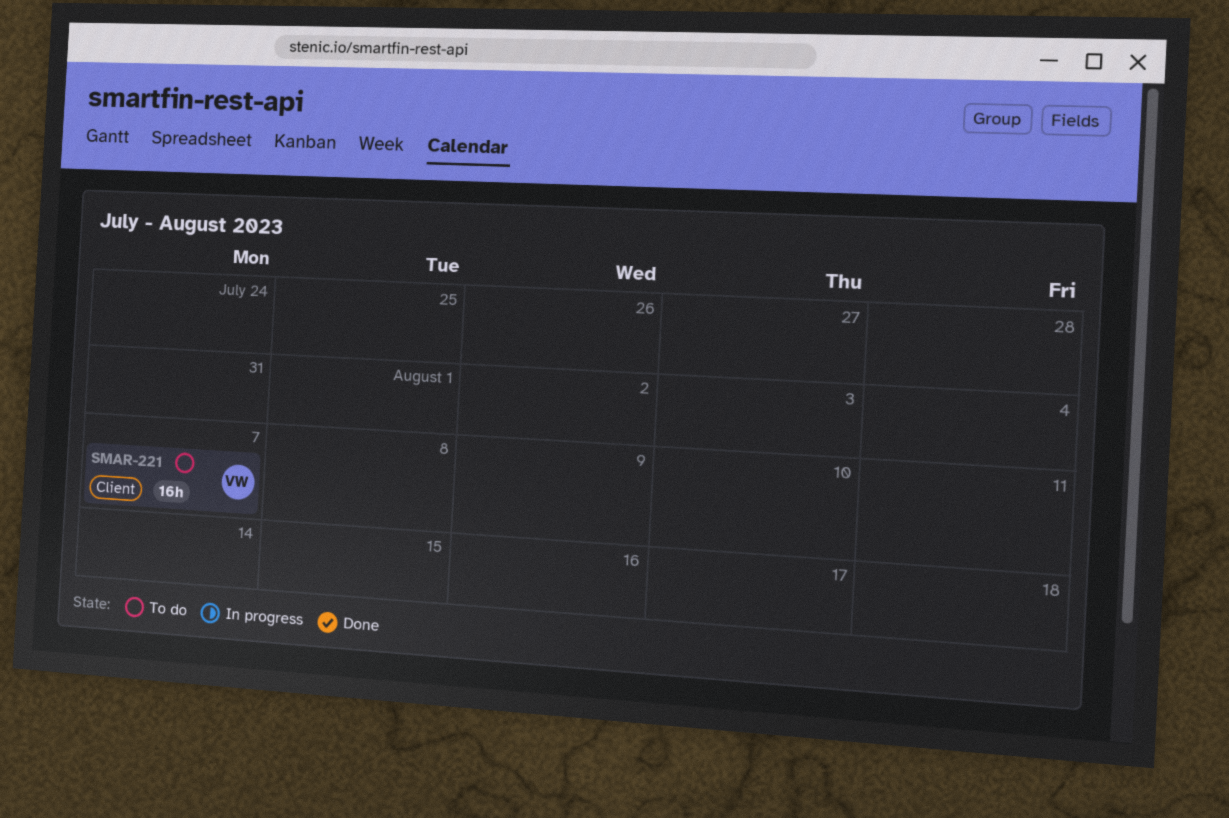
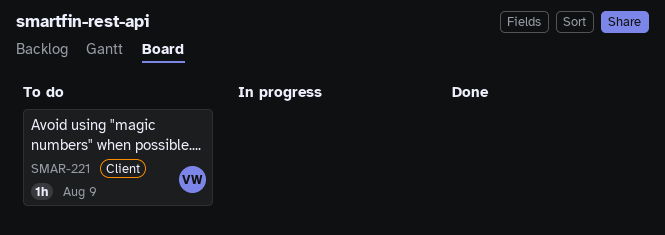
SMAR-221, estimate: 16h -> 1h
SMAR-221, due: Aug 7 -> Aug 9

